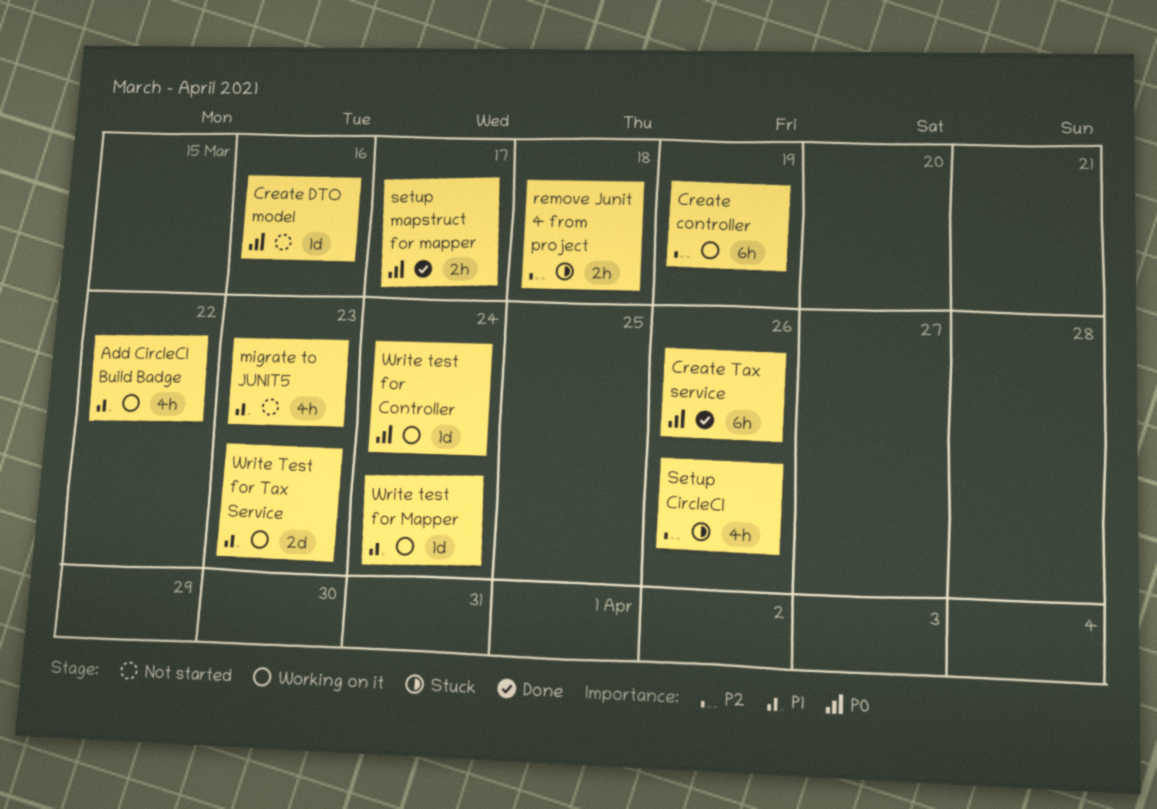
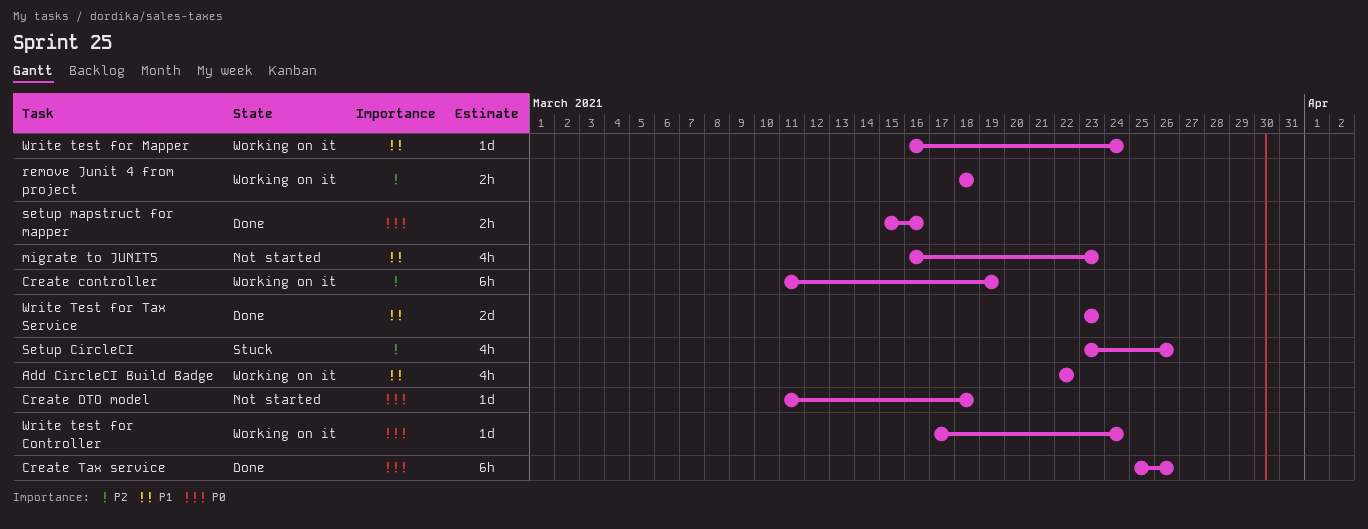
Create DTO model, due: Mar 16 -> Mar 18
remove Junit 4 from project, status: Stuck -> Working on it
setup mapstruct for mapper, due: Mar 17 -> Mar 16
Write Test for Tax Service, status: Working on it -> Done

